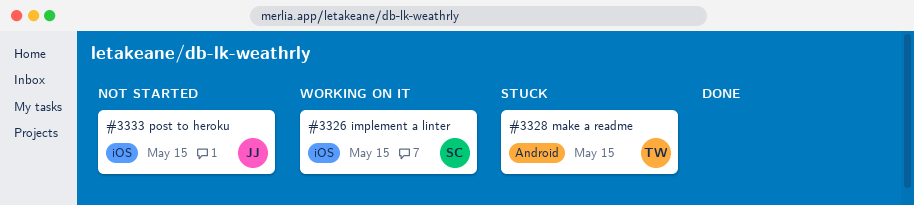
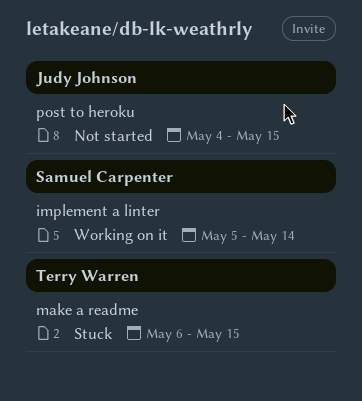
implement a linter, due: May 15 -> May 14

